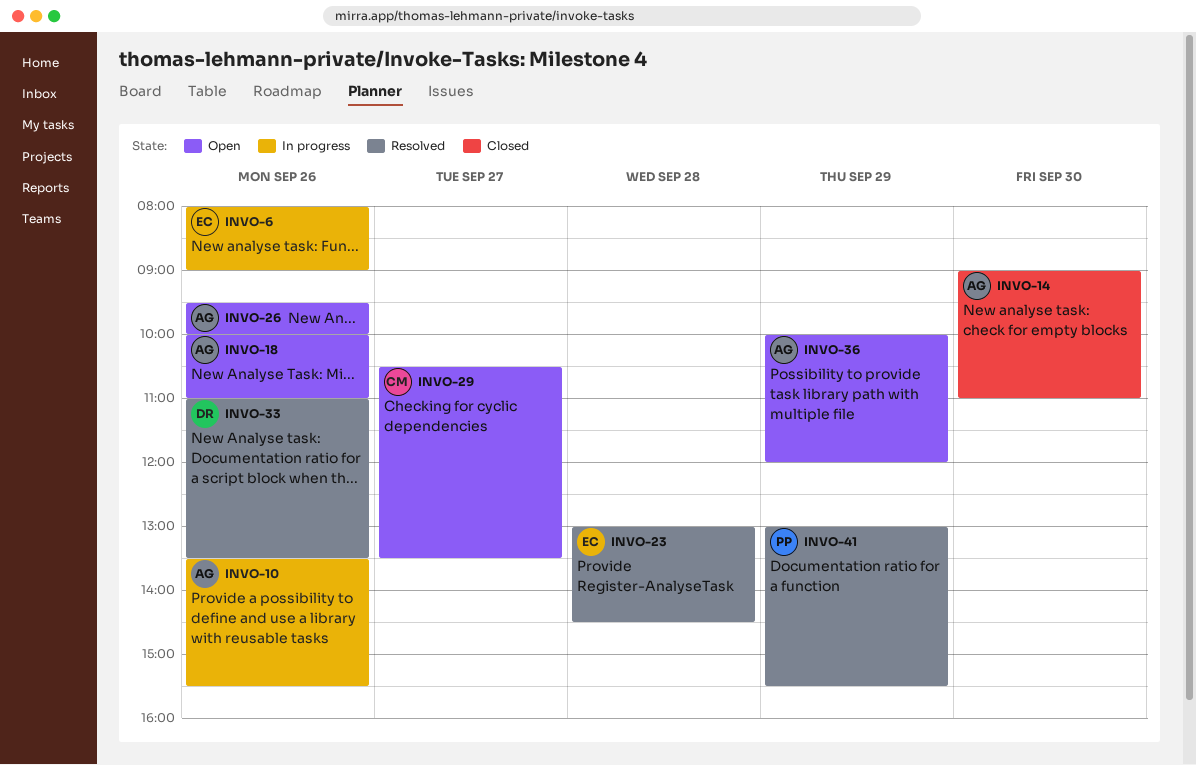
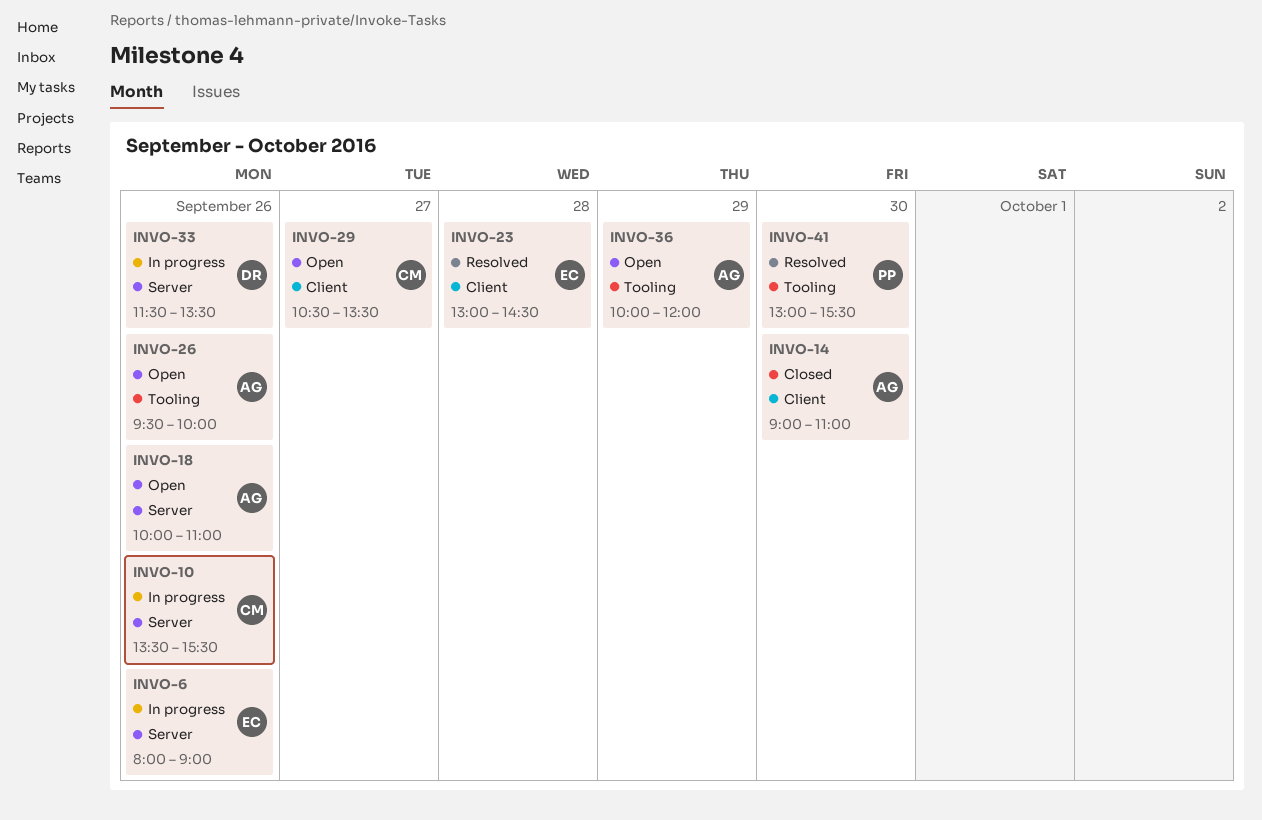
INVO-10, owner: AG -> CM
INVO-33, status: Resolved -> In progress
INVO-33, begins: 11:00 -> 11:30
INVO-41, day: Sep 29 -> Sep 30

